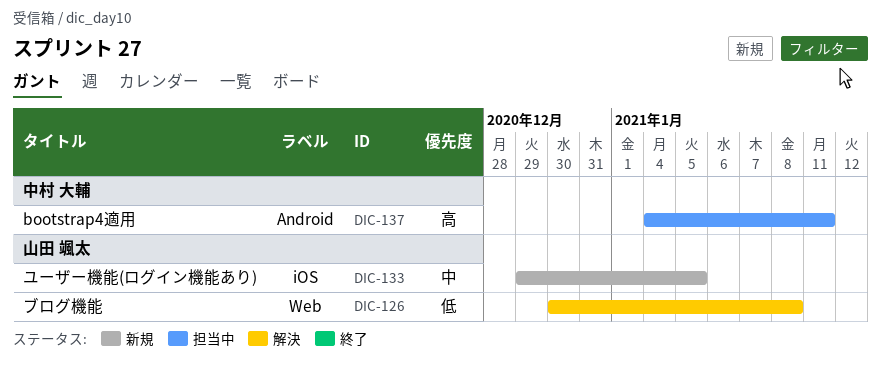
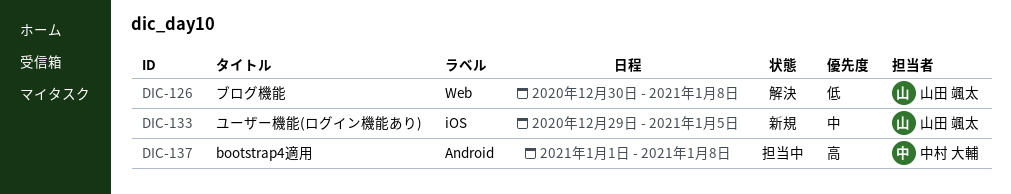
DIC-137, start: Jan 4 -> Jan 1
DIC-137, due: Jan 11 -> Jan 8

